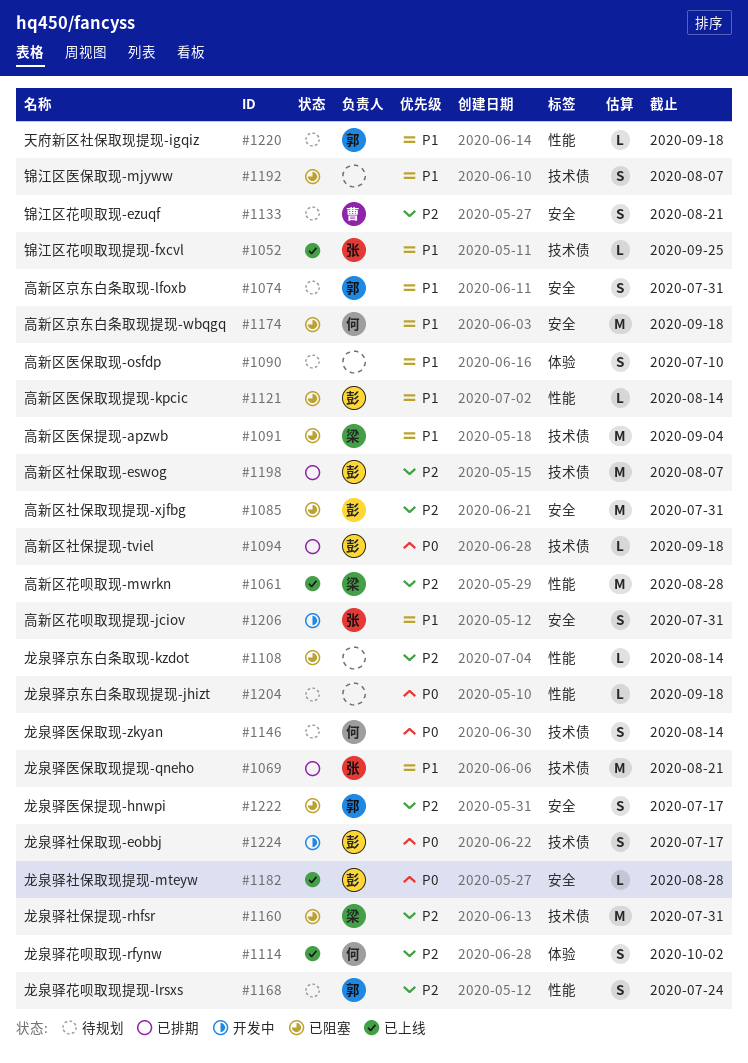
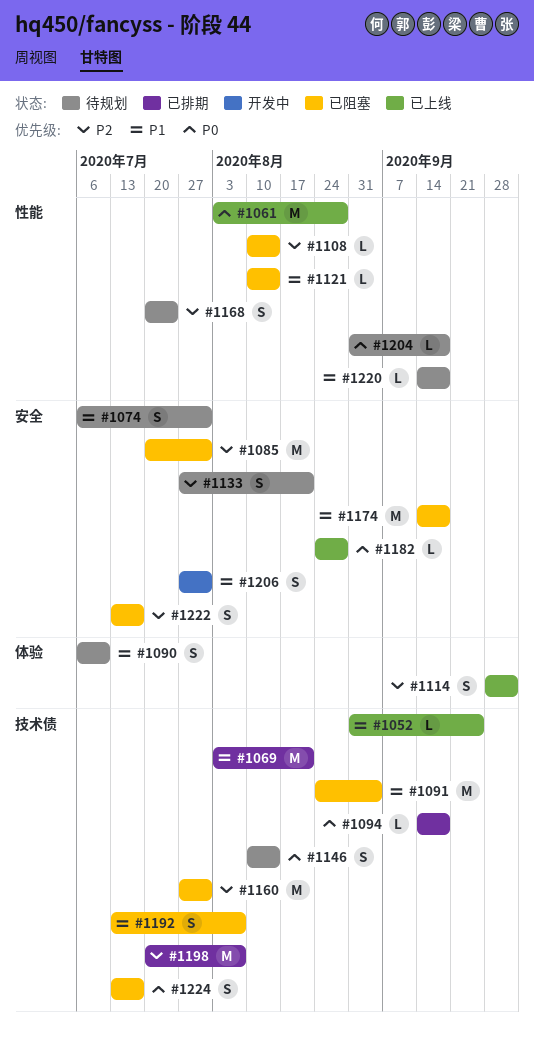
#1061, priority: P2 -> P0
#1224, status: 开发中 -> 已阻塞

